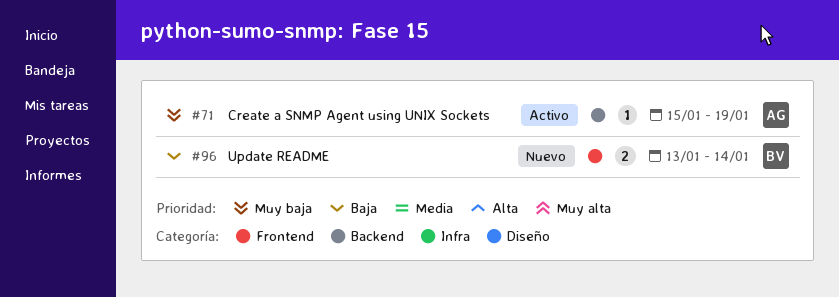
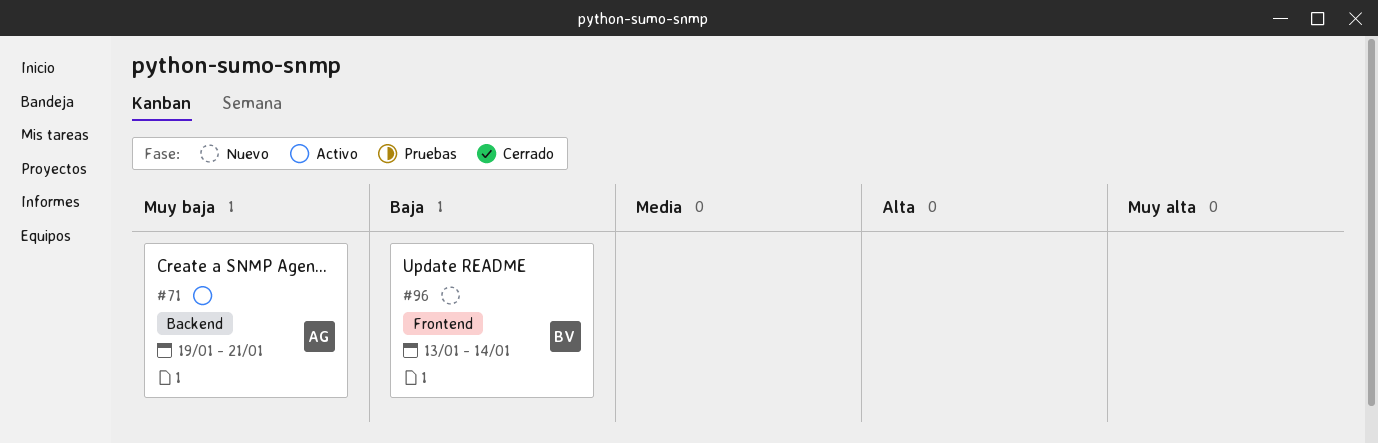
#71, start: Jan 15 -> Jan 19
#71, due: Jan 19 -> Jan 21

